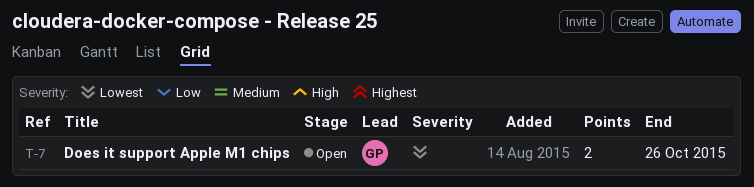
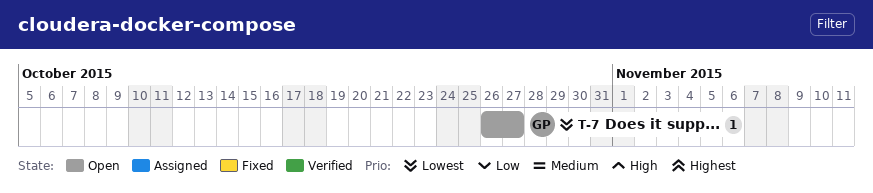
T-7, estimate: 2 -> 1
T-7, due: Oct 26 -> Oct 27

